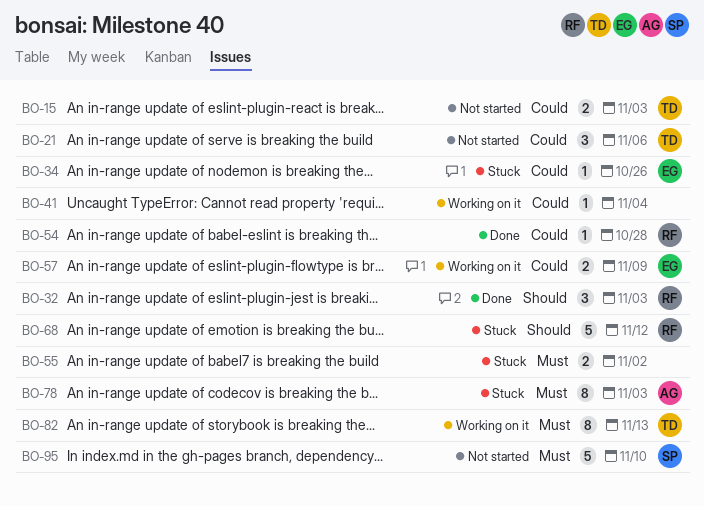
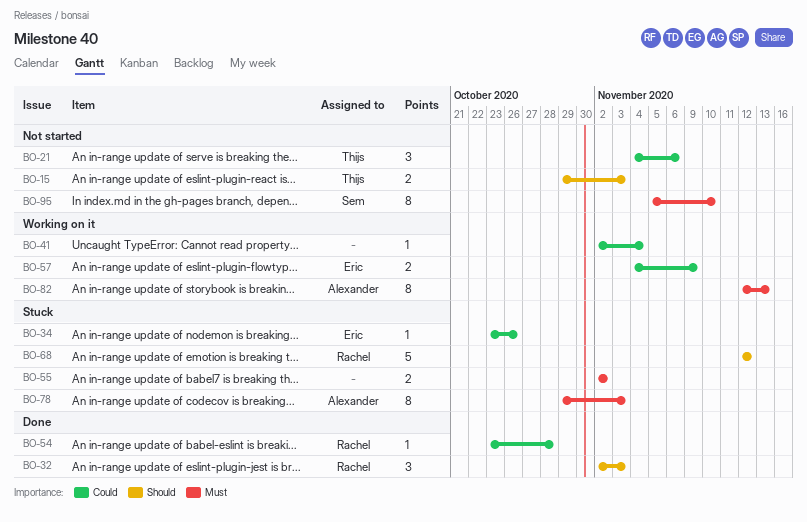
BO-15, priority: Could -> Should
BO-82, owner: Thijs -> Alexander
BO-95, estimate: 5 -> 8

